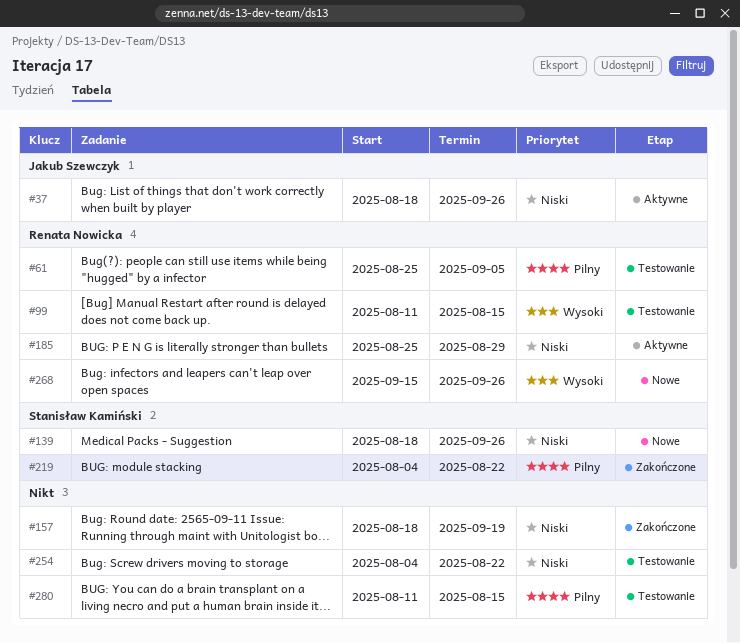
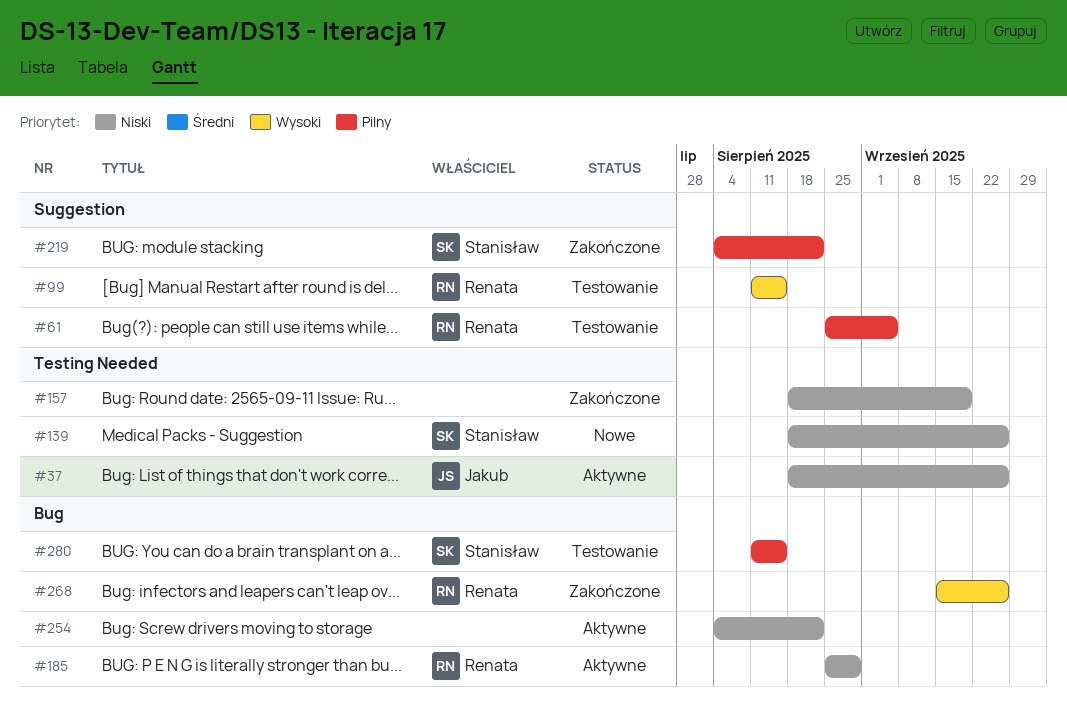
#254, status: Testowanie -> Aktywne
#268, status: Nowe -> Zakończone
#280, owner: none -> Stanisław Kamiński

